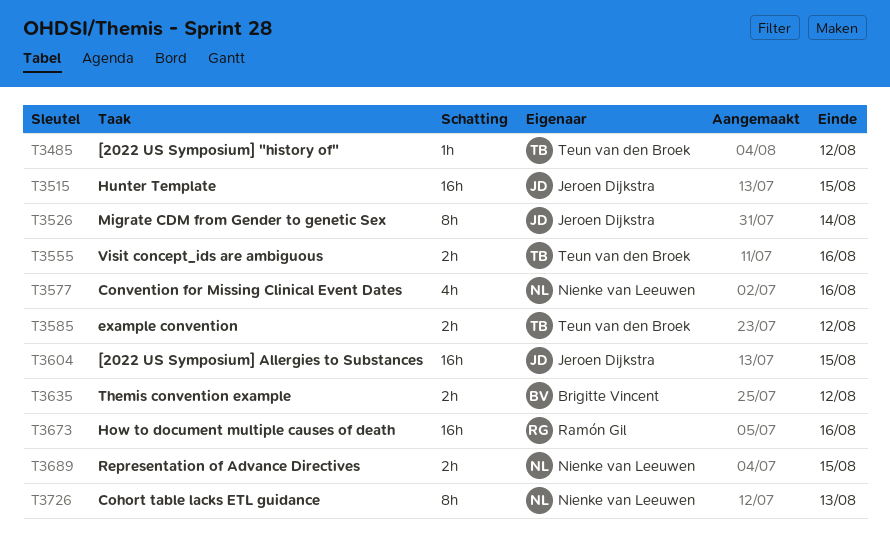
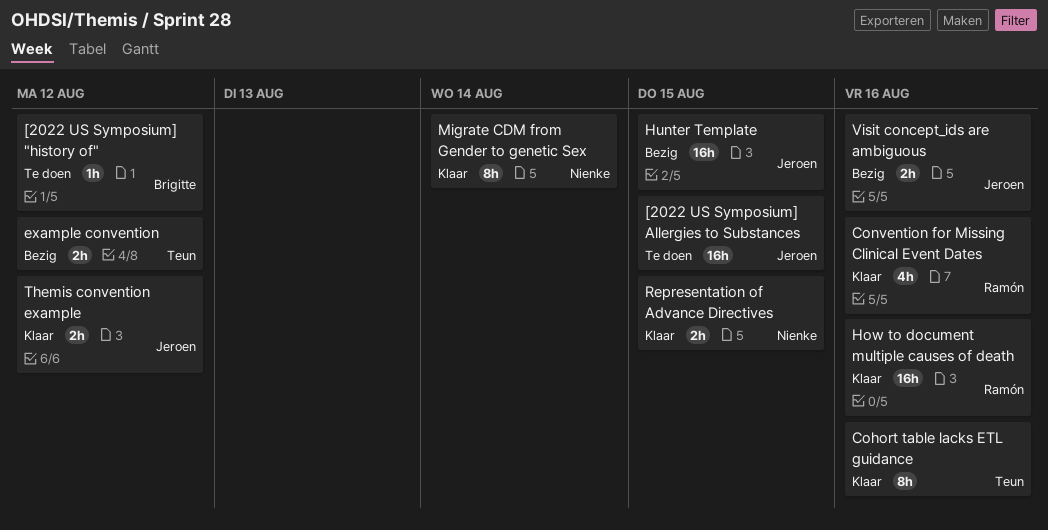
[2022 US Symposium] "history of", owner: Teun van den Broek -> Brigitte Vincent
Cohort table lacks ETL guidance, owner: Nienke van Leeuwen -> Teun van den Broek
Cohort table lacks ETL guidance, due: Aug 13 -> Aug 16
Convention for Missing Clinical Event Dates, owner: Nienke van Leeuwen -> Ramón Gil
Migrate CDM from Gender to genetic Sex, owner: Jeroen Dijkstra -> Nienke van Leeuwen
Themis convention example, owner: Brigitte Vincent -> Jeroen Dijkstra
Visit concept_ids are ambiguous, owner: Teun van den Broek -> Jeroen Dijkstra

